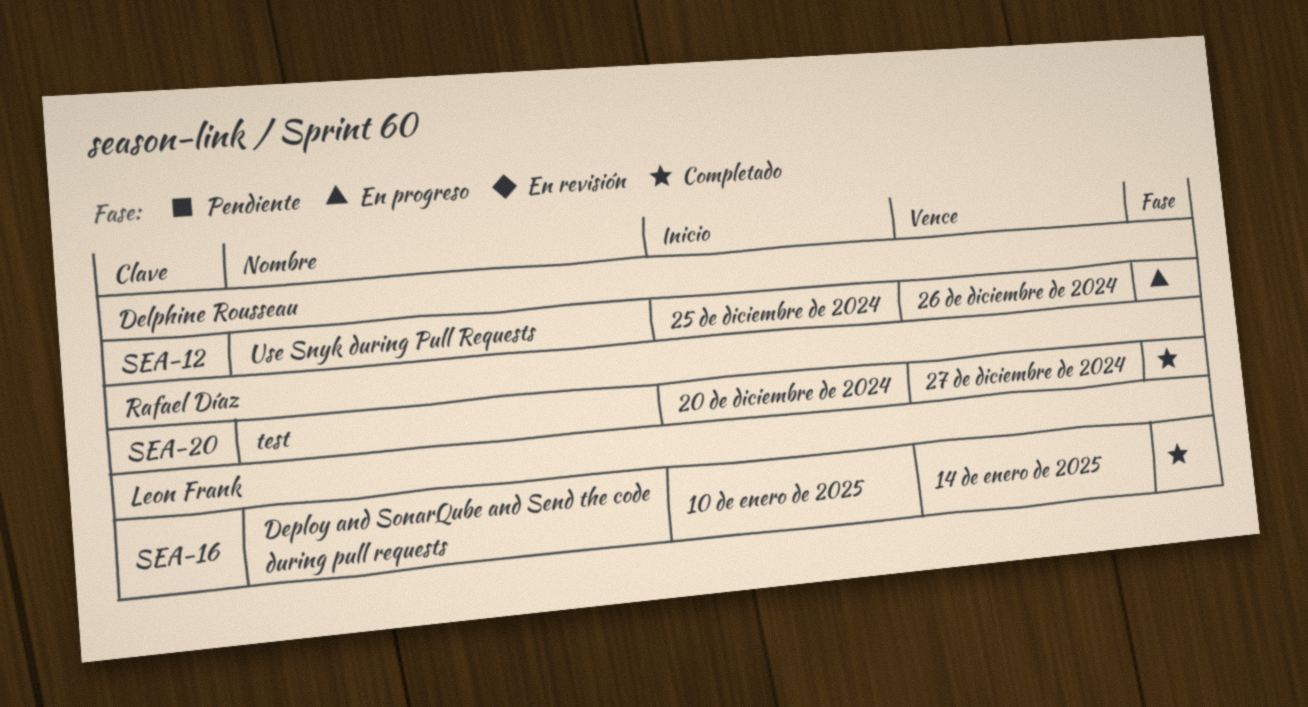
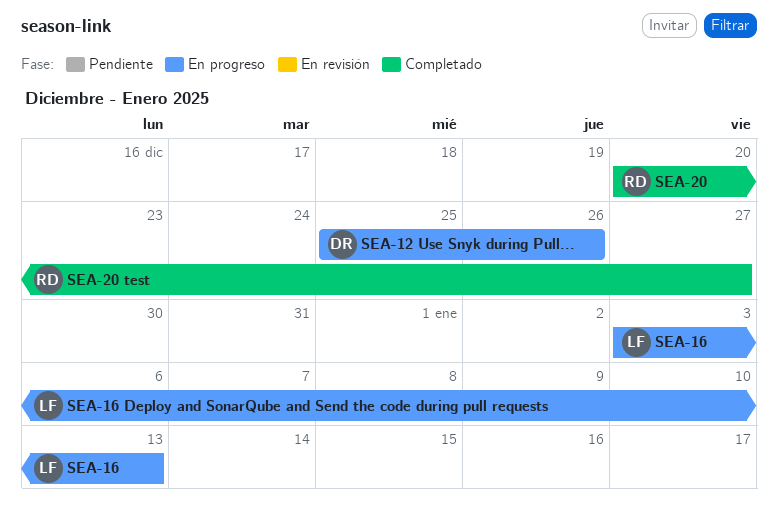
SEA-16, status: Completado -> En progreso
SEA-16, start: Jan 10 -> Jan 3
SEA-16, due: Jan 14 -> Jan 13

